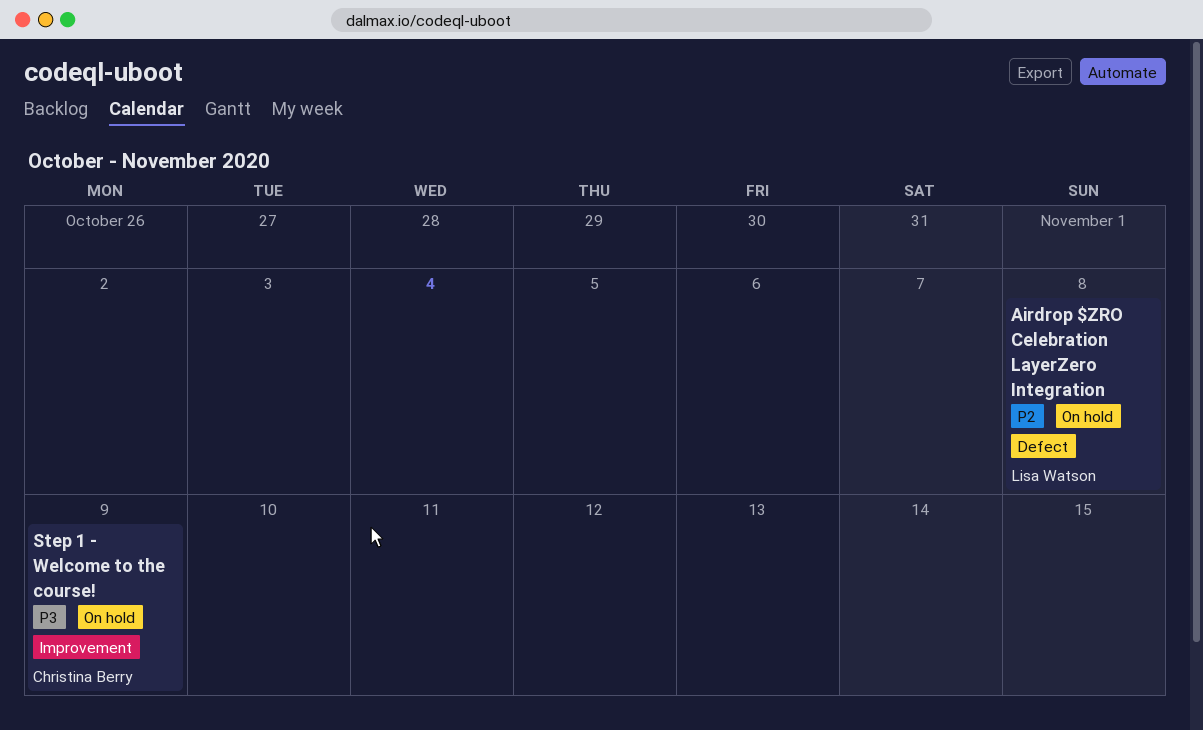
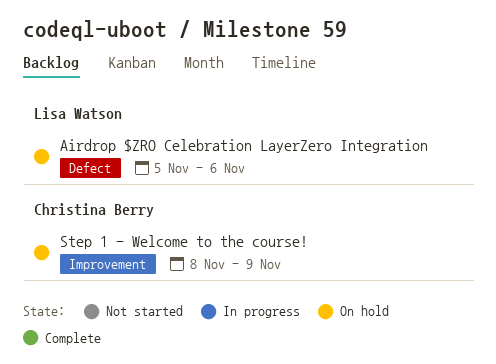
Airdrop $ZRO Celebration LayerZero Integration, due: Nov 8 -> Nov 6

